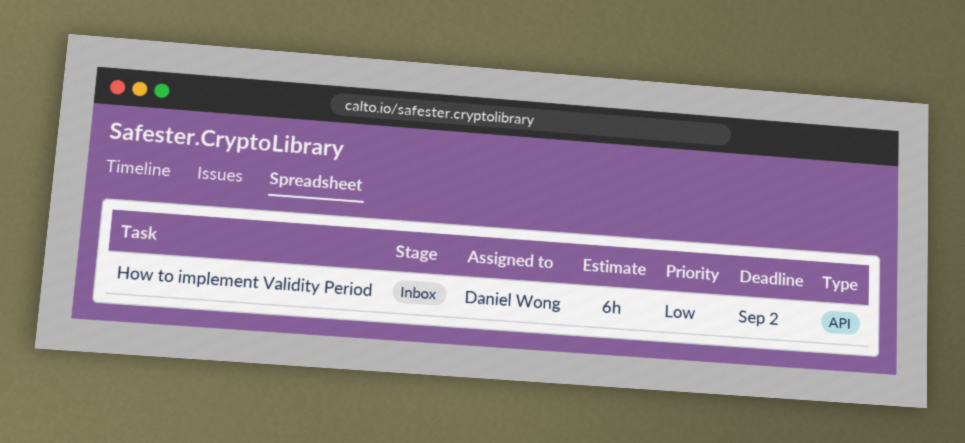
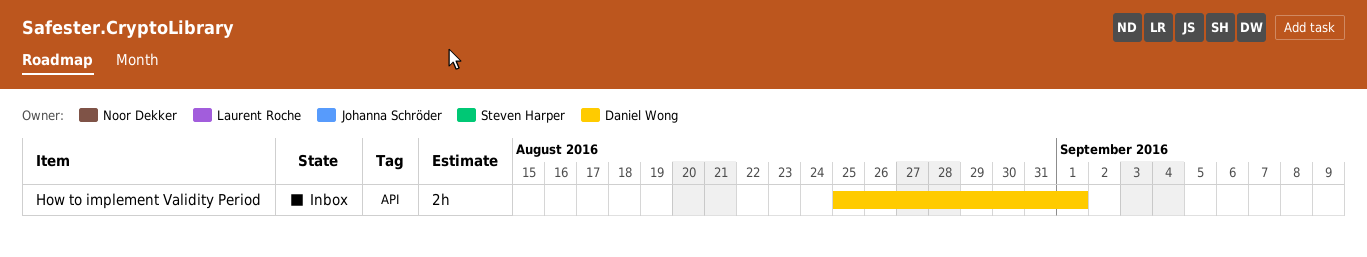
How to implement Validity Period, estimate: 6h -> 2h
How to implement Validity Period, due: Sep 2 -> Sep 1

